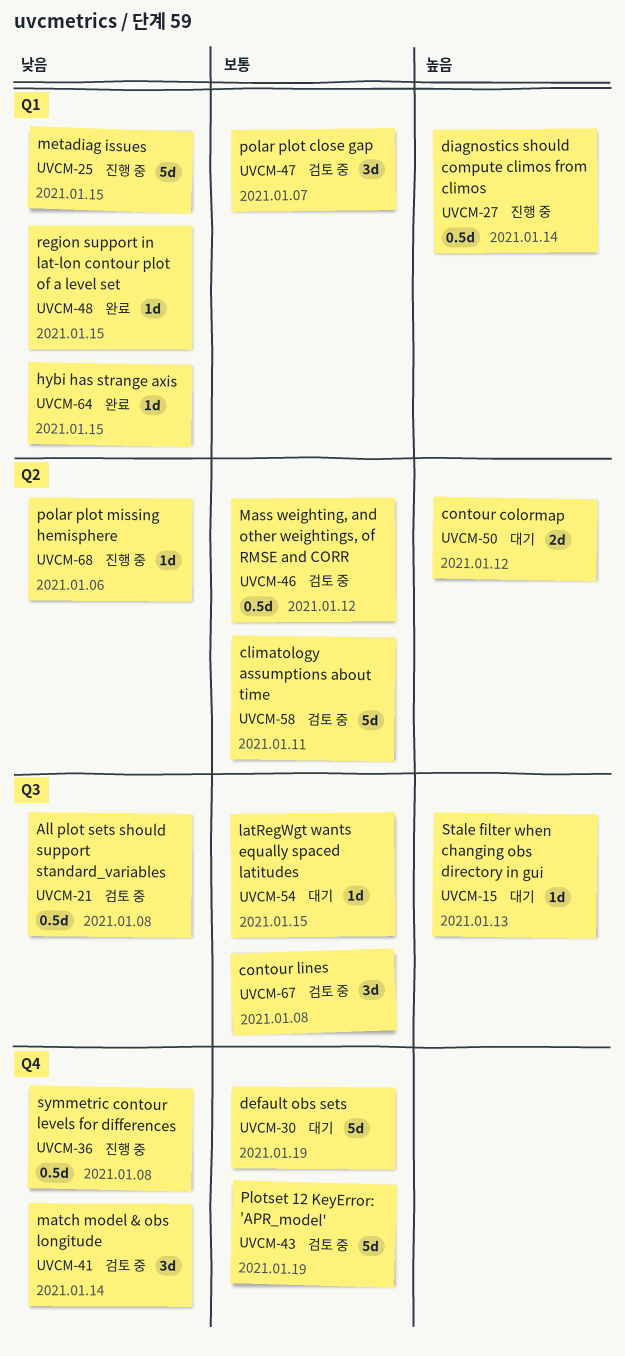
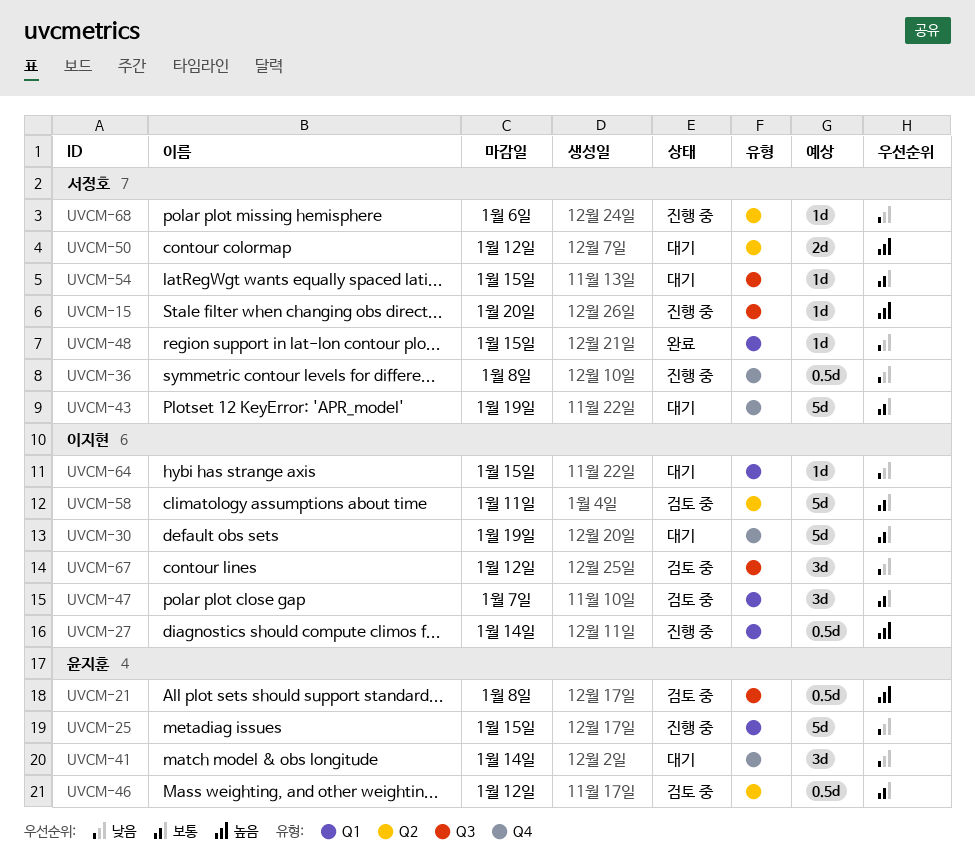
UVCM-15, status: 대기 -> 진행 중
UVCM-15, due: Jan 13 -> Jan 20
UVCM-21, priority: 낮음 -> 높음
UVCM-41, status: 검토 중 -> 대기
UVCM-43, status: 검토 중 -> 대기
UVCM-64, status: 완료 -> 대기
UVCM-67, priority: 보통 -> 낮음
UVCM-67, due: Jan 8 -> Jan 12

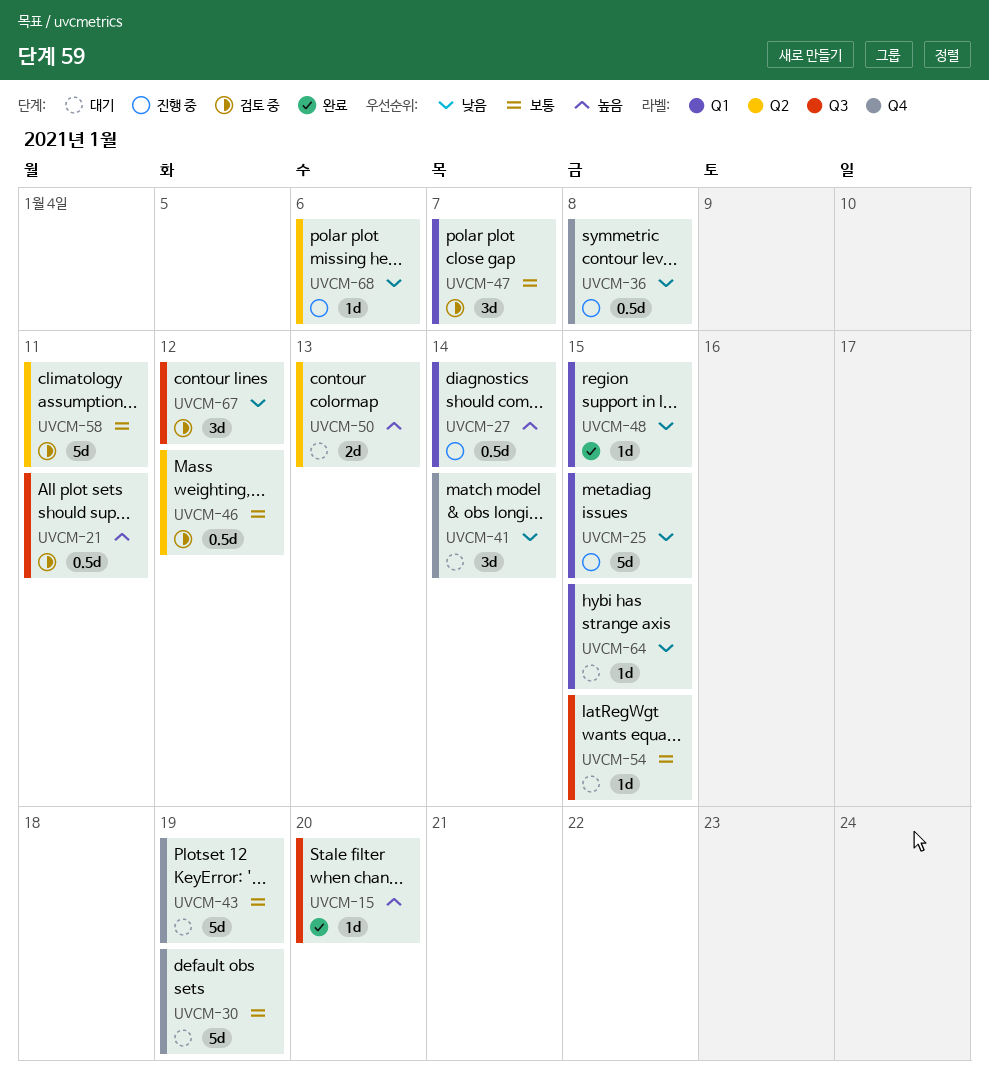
UVCM-15, status: 진행 중 -> 완료
UVCM-21, due: Jan 8 -> Jan 11
UVCM-50, due: Jan 12 -> Jan 13

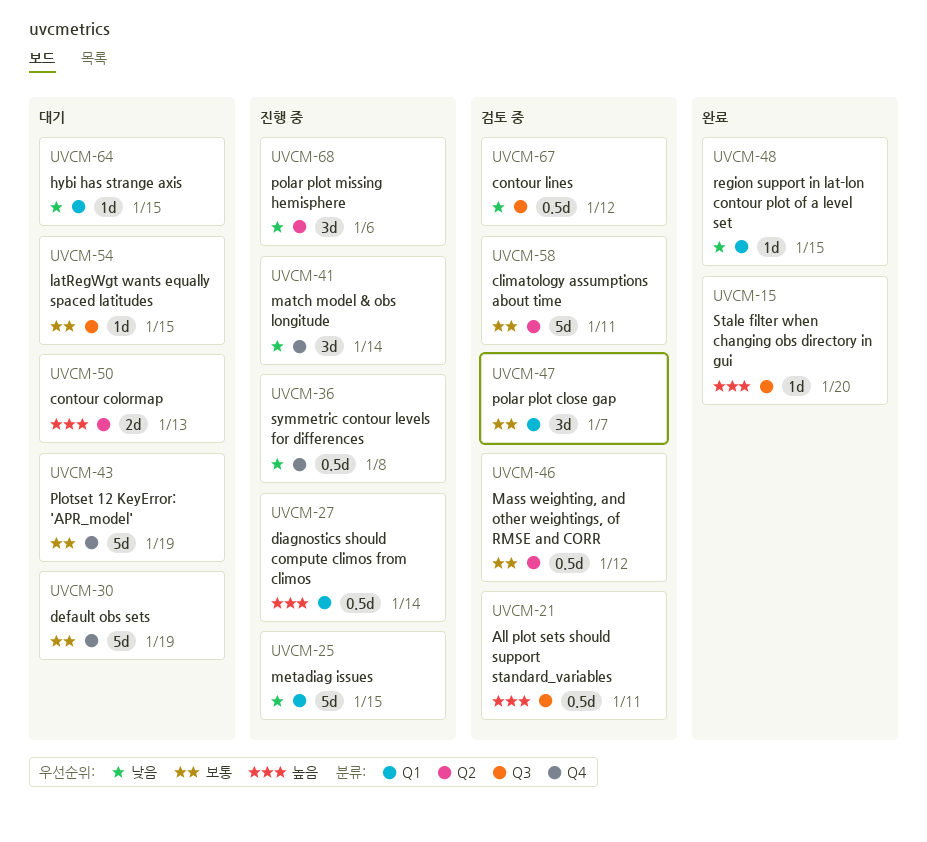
UVCM-41, status: 대기 -> 진행 중
UVCM-67, estimate: 3d -> 0.5d
UVCM-68, estimate: 1d -> 3d

